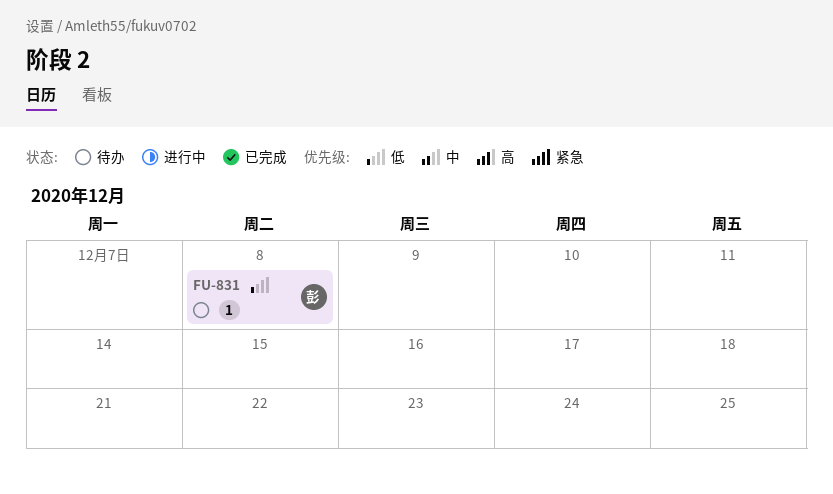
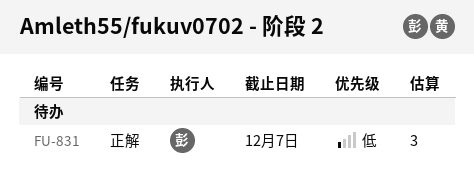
FU-831, estimate: 1 -> 3
FU-831, due: Dec 8 -> Dec 7

